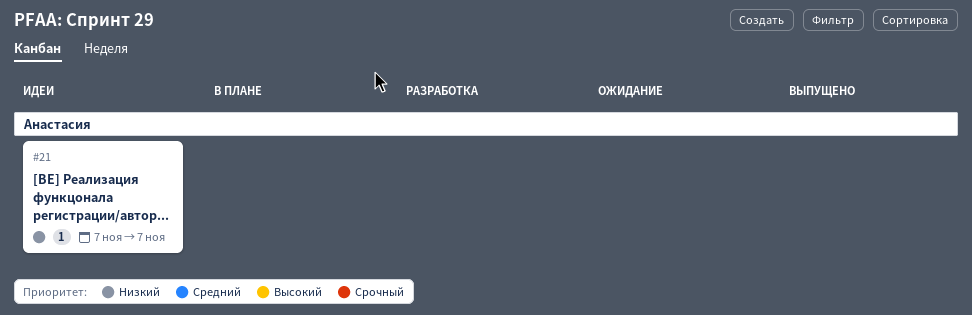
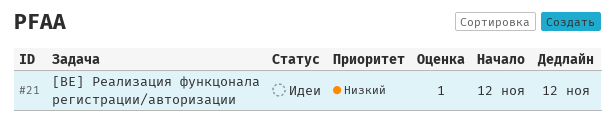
#21, start: Nov 7 -> Nov 12
#21, due: Nov 7 -> Nov 12

